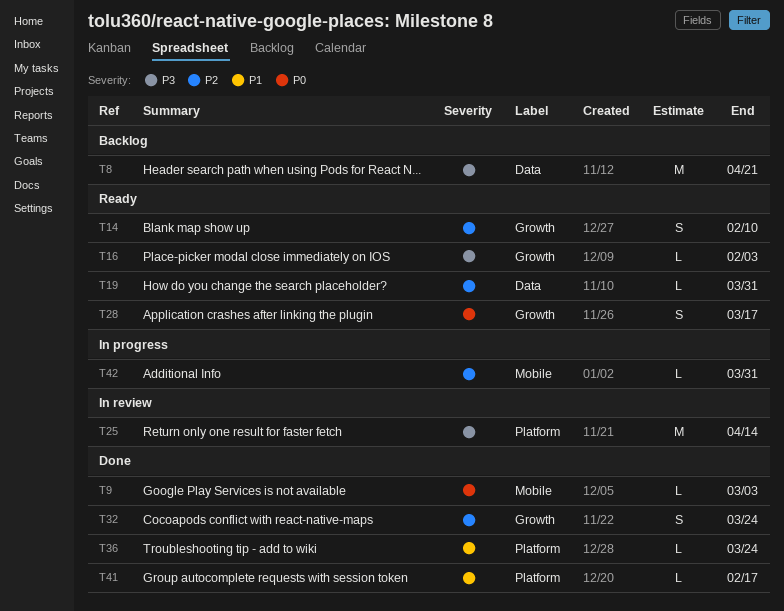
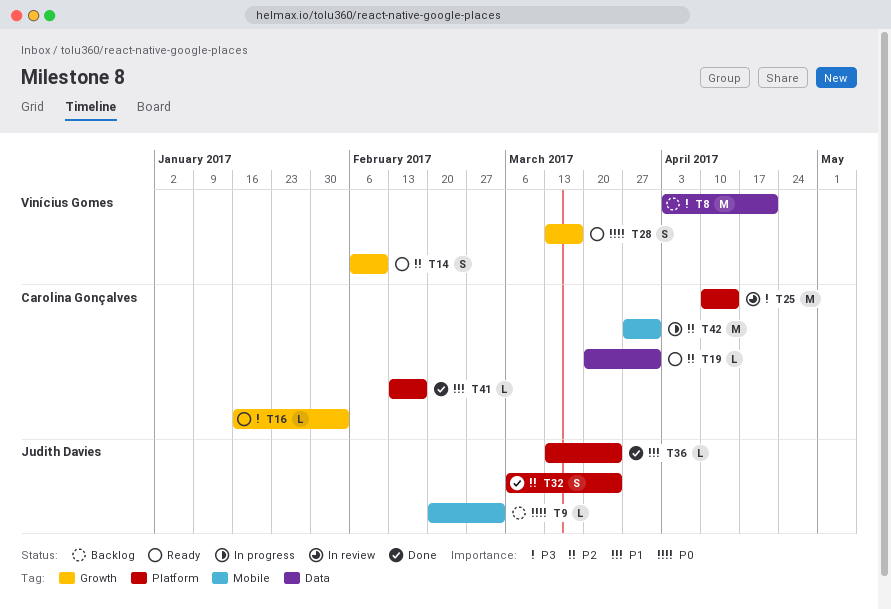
T9, status: Done -> Backlog
T32, label: Growth -> Platform
T42, estimate: L -> M

